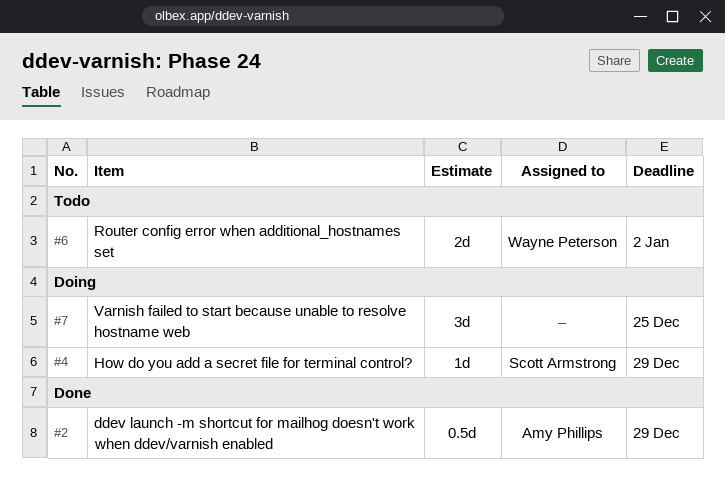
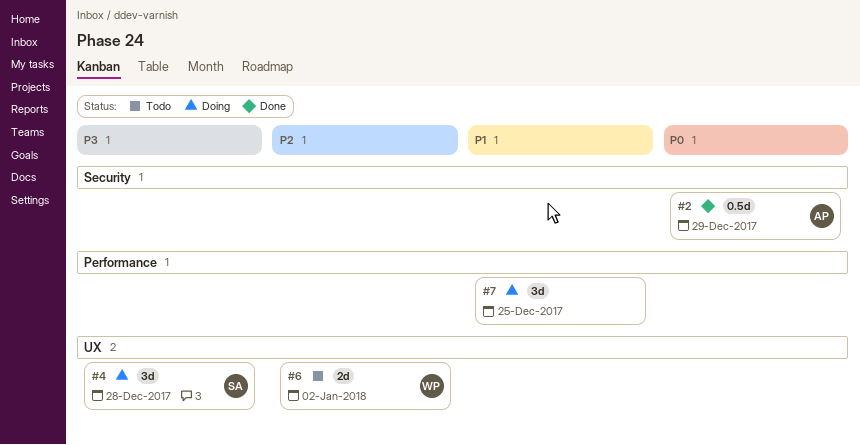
#4, estimate: 1d -> 3d
#4, due: Dec 29 -> Dec 28

